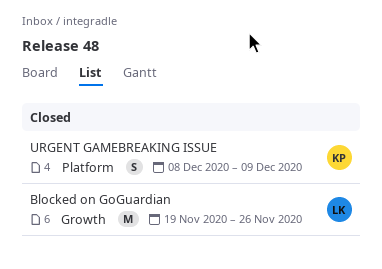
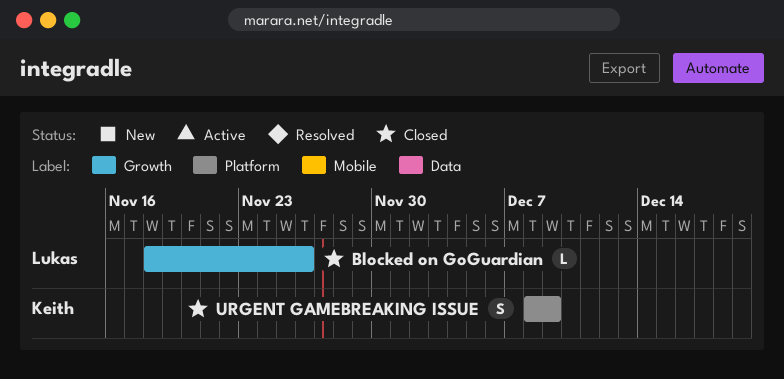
Blocked on GoGuardian, estimate: M -> L
Blocked on GoGuardian, start: Nov 19 -> Nov 18

